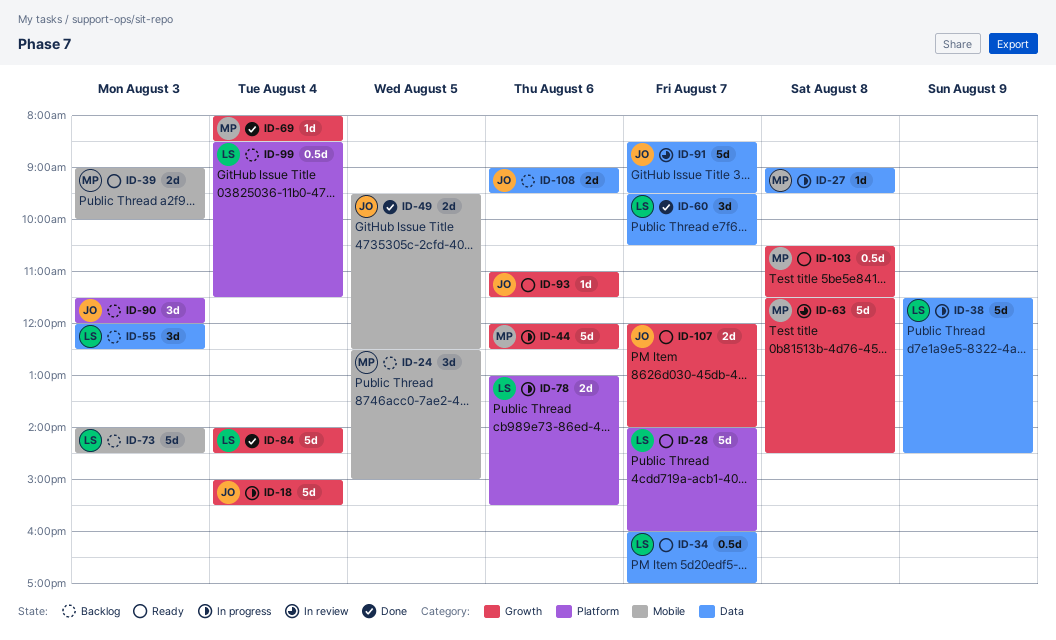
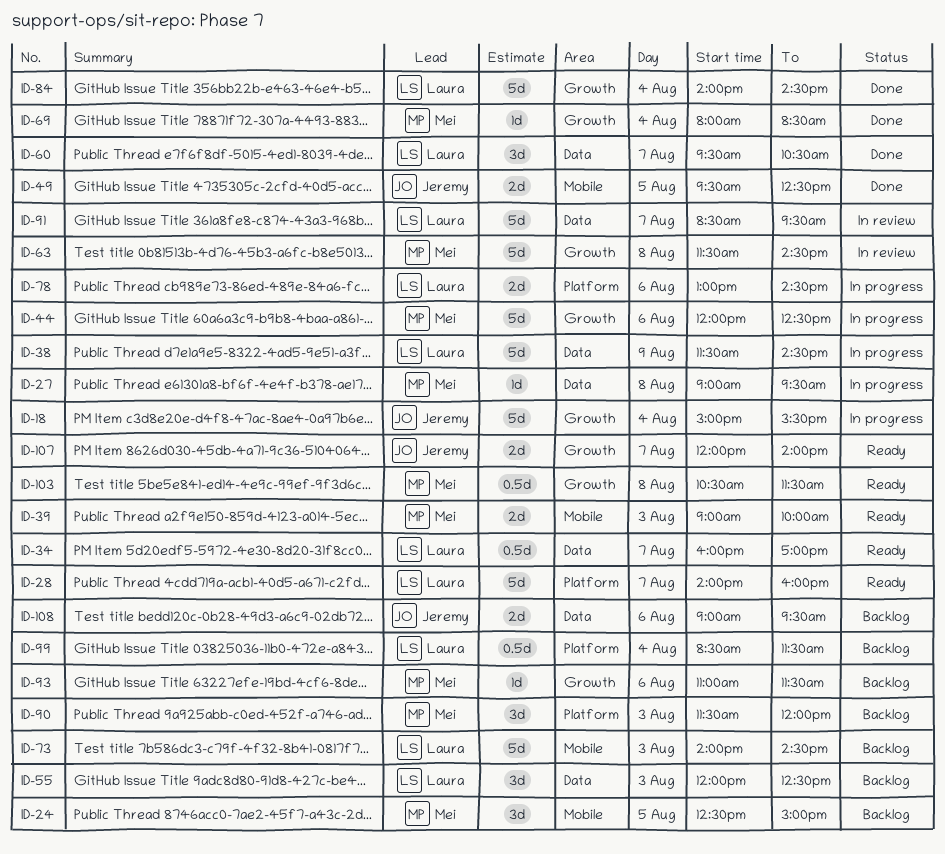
ID-78, ends: 15:30 -> 14:30
ID-90, owner: Jeremy -> Mei
ID-91, owner: Jeremy -> Laura
ID-93, status: Ready -> Backlog
ID-93, owner: Jeremy -> Mei

